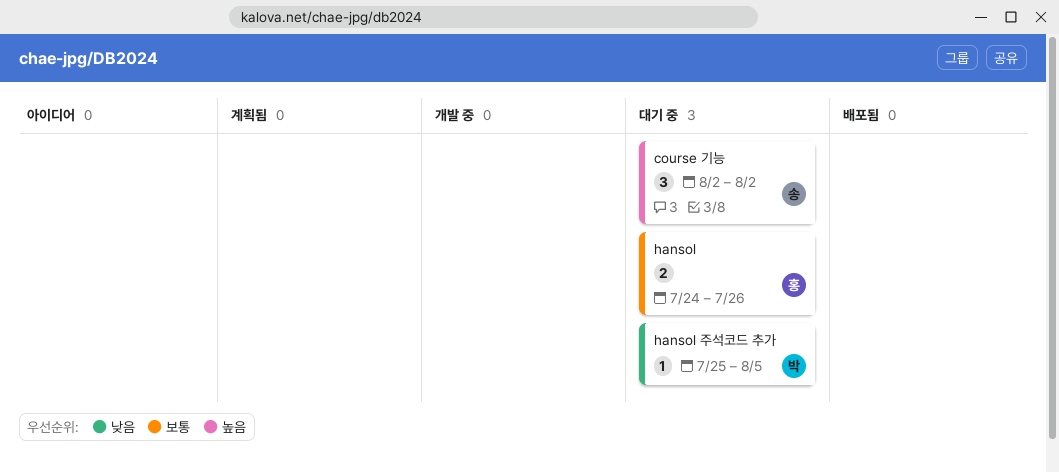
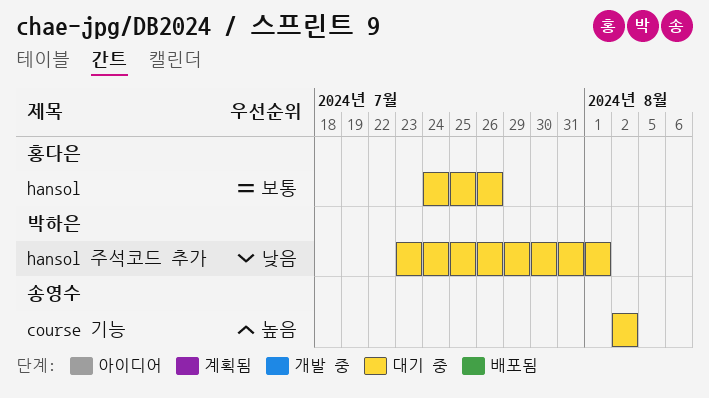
hansol 주석코드 추가, start: Jul 25 -> Jul 23
hansol 주석코드 추가, due: Aug 5 -> Aug 1

